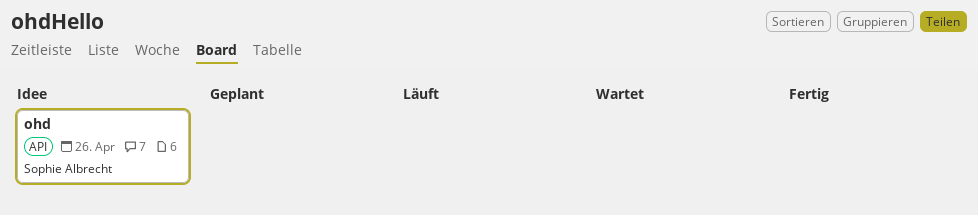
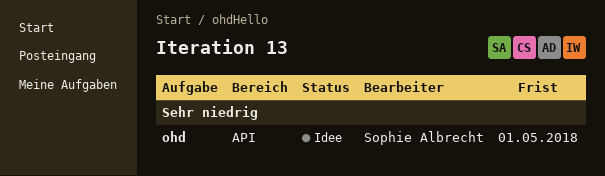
ohd, due: Apr 26 -> May 1

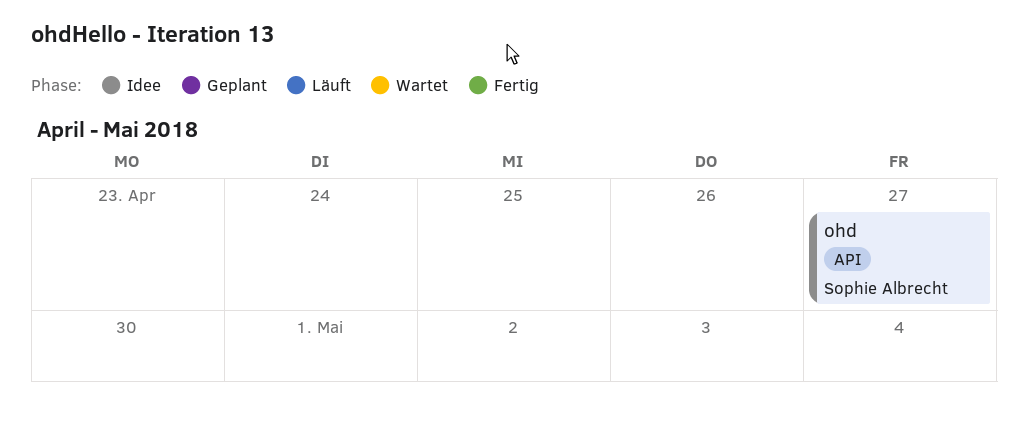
ohd, due: May 1 -> Apr 27

